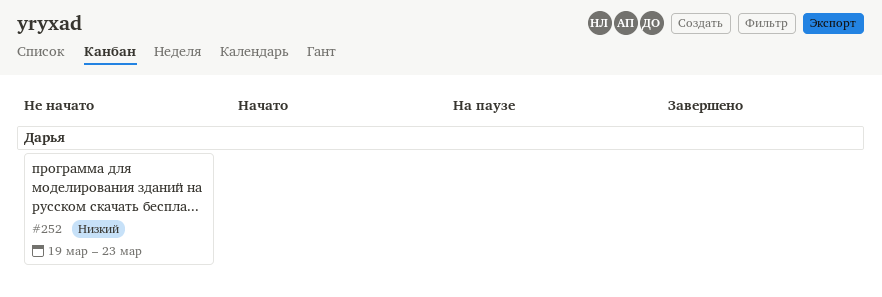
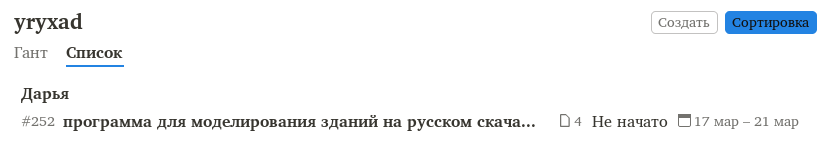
#252, start: Mar 19 -> Mar 17
#252, due: Mar 23 -> Mar 21

